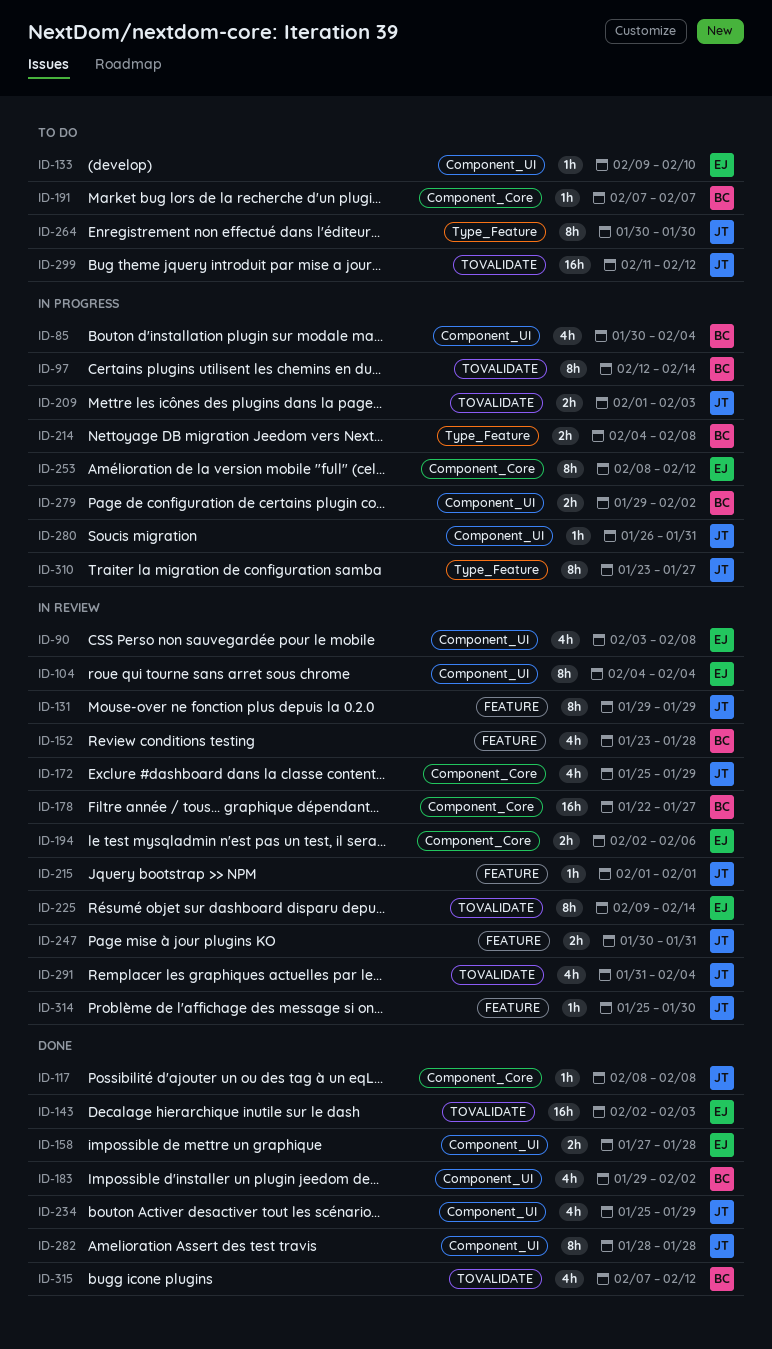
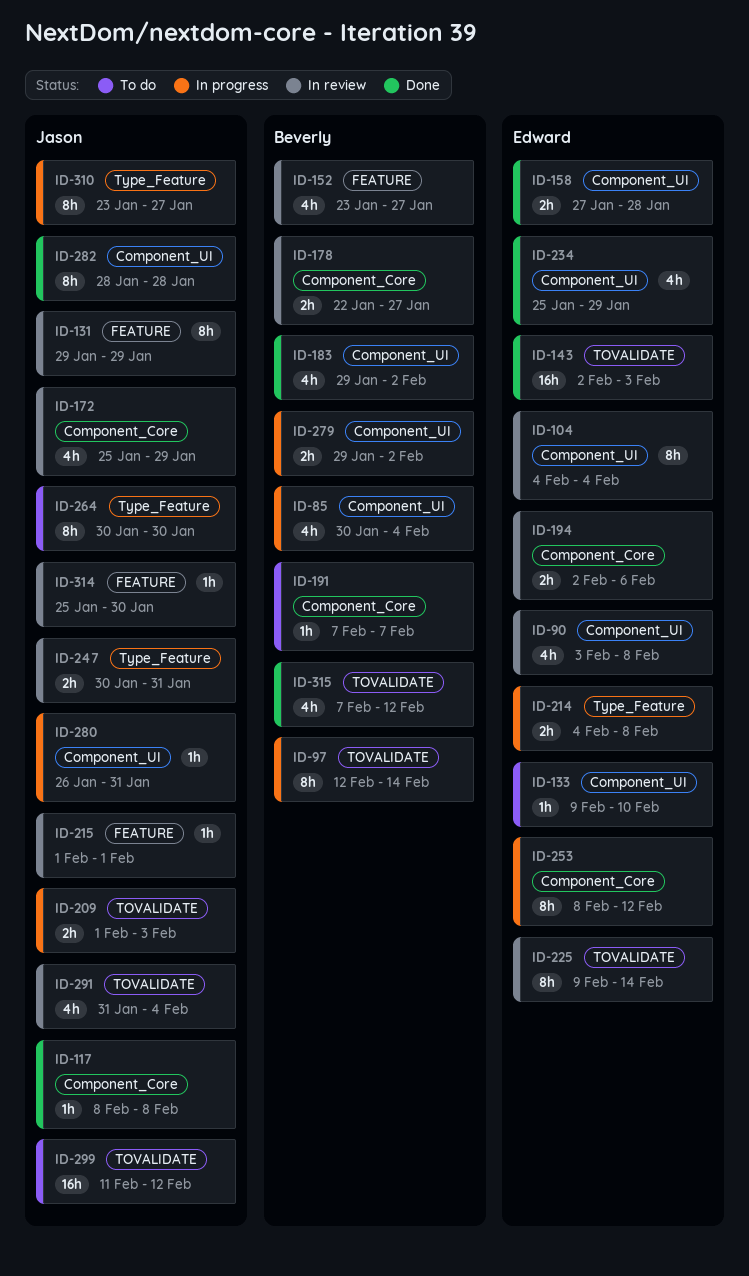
ID-152, due: Jan 28 -> Jan 27
ID-178, estimate: 16h -> 2h
ID-214, owner: Beverly -> Edward
ID-234, owner: Jason -> Edward
ID-247, label: FEATURE -> Type_Feature

